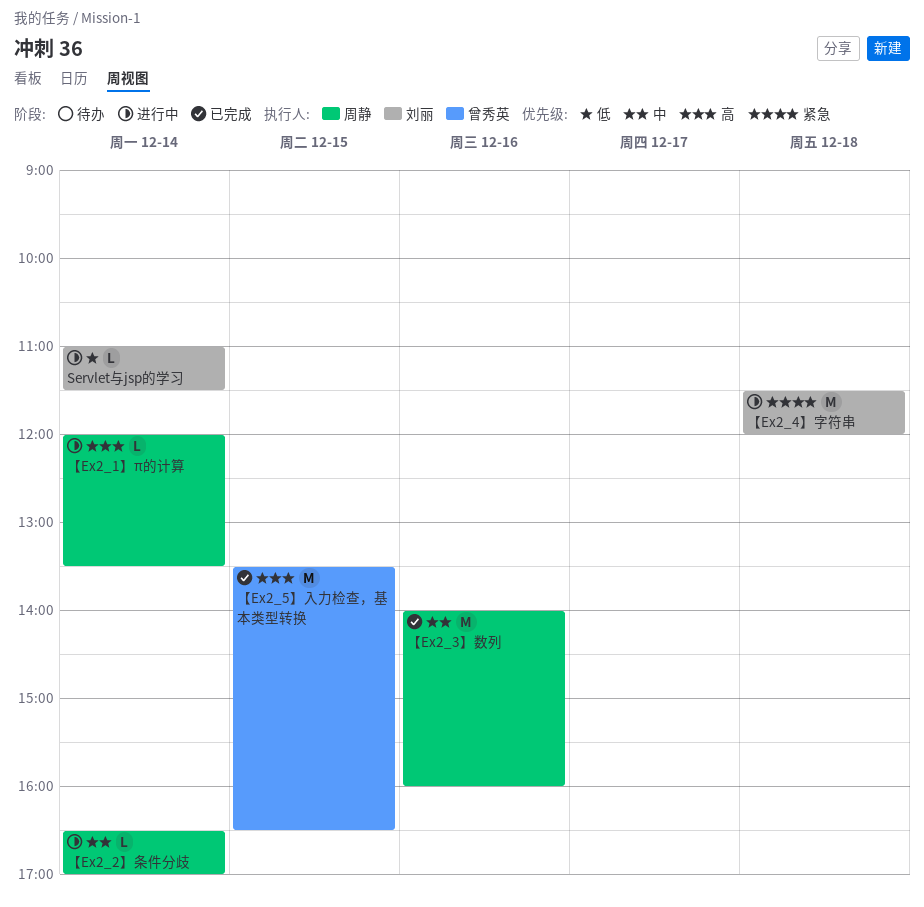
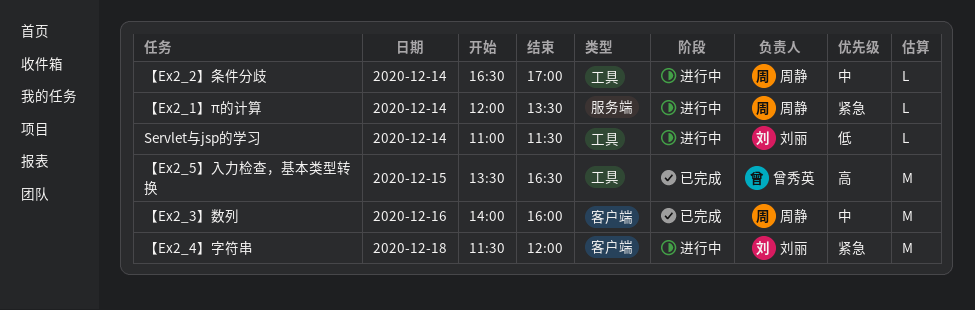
【Ex2_1】π的计算, priority: 高 -> 紧急

